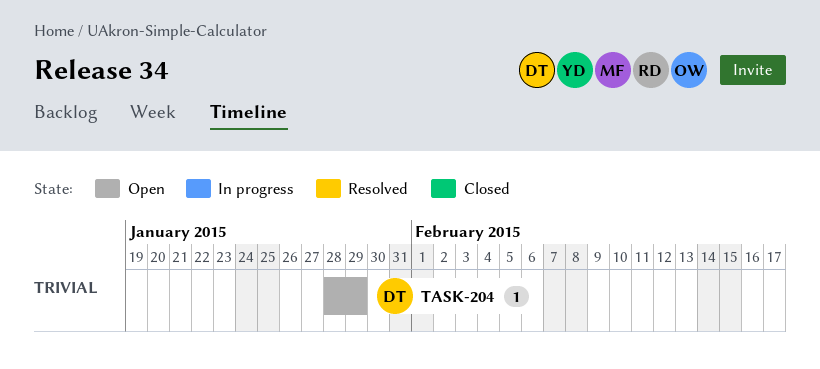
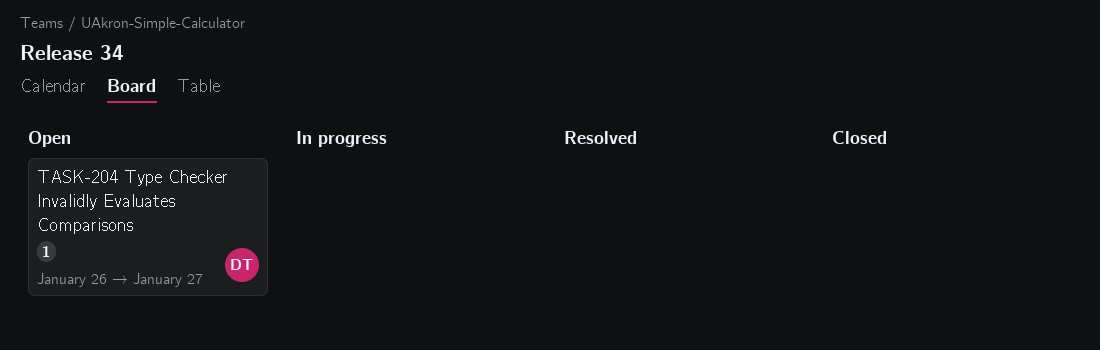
TASK-204, start: Jan 28 -> Jan 26
TASK-204, due: Jan 29 -> Jan 27

